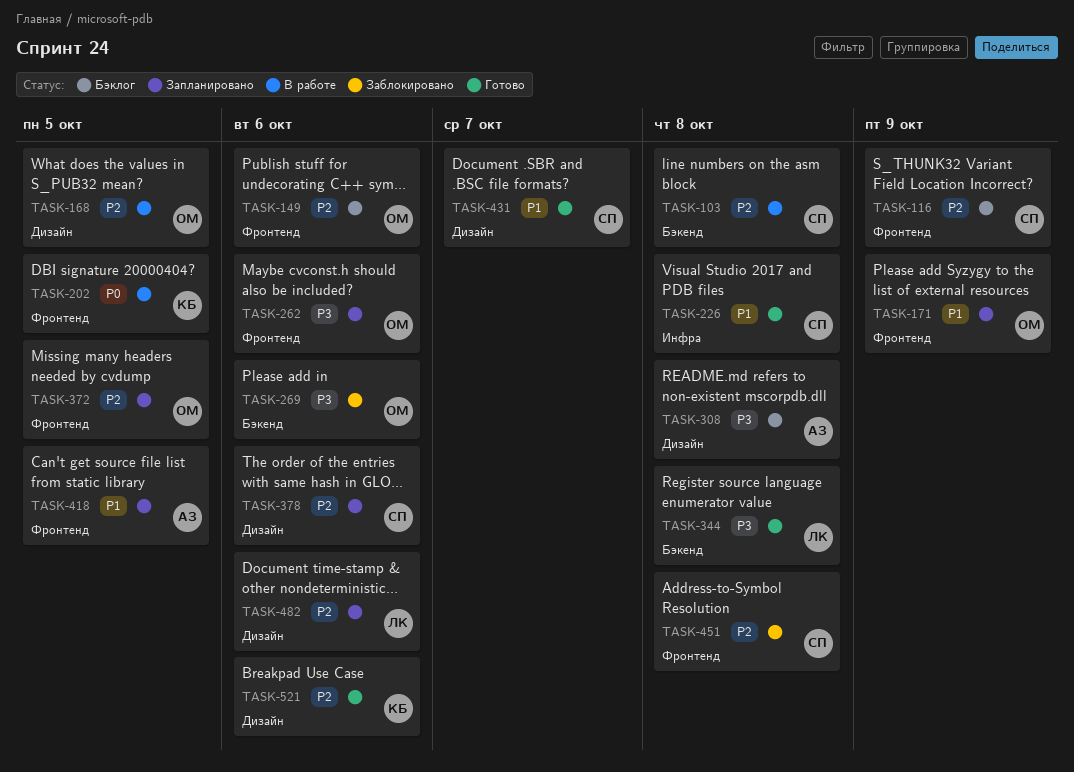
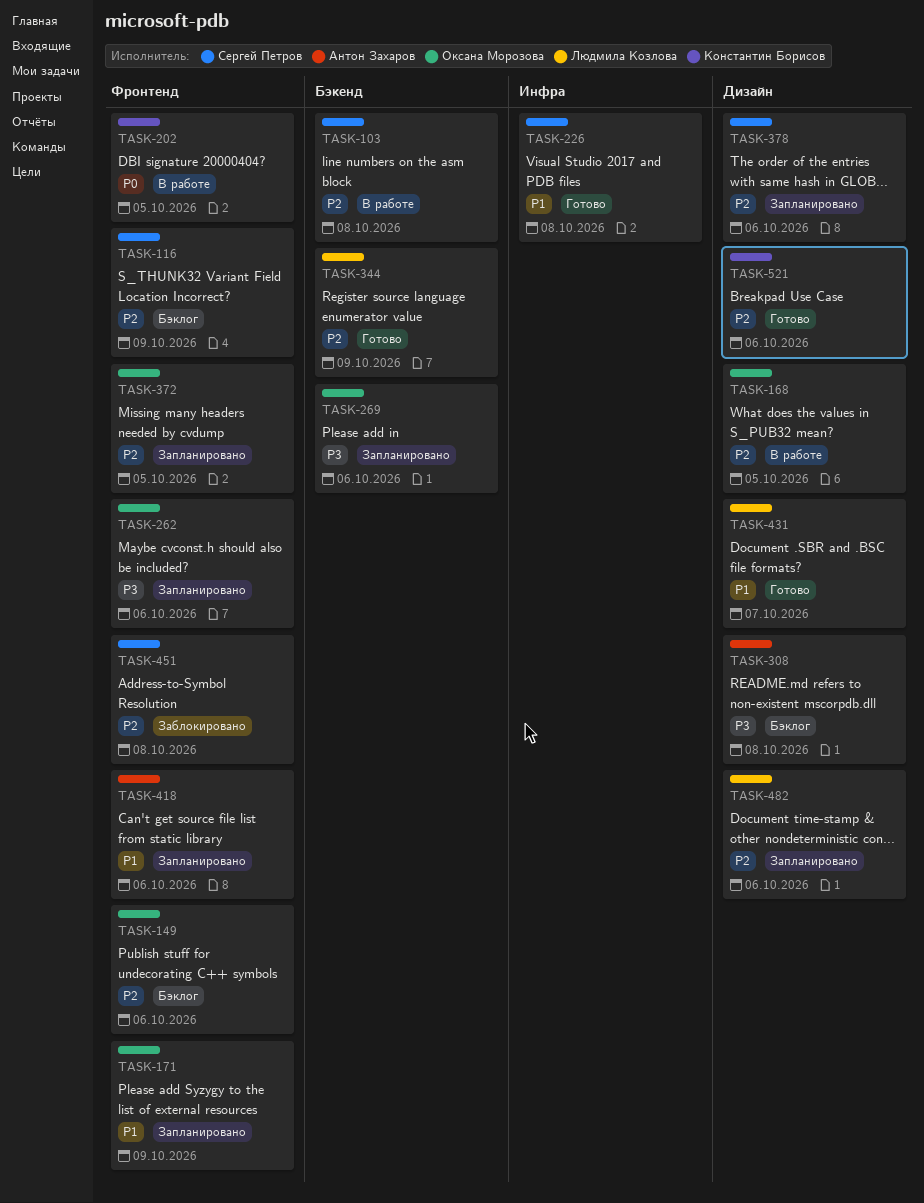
TASK-269, status: Заблокировано -> Запланировано
TASK-344, priority: P3 -> P2
TASK-344, due: Oct 8 -> Oct 9
TASK-418, due: Oct 5 -> Oct 6
TASK-431, owner: Сергей Петров -> Людмила Козлова

